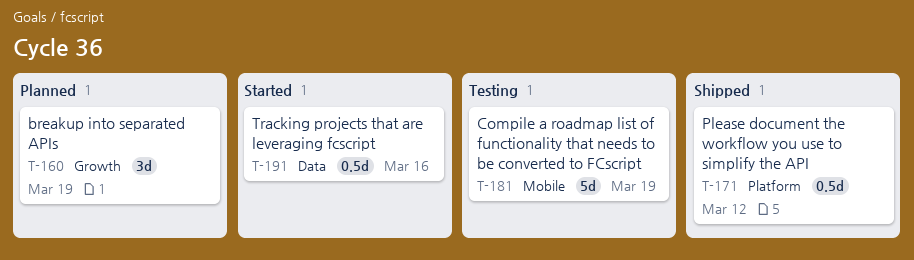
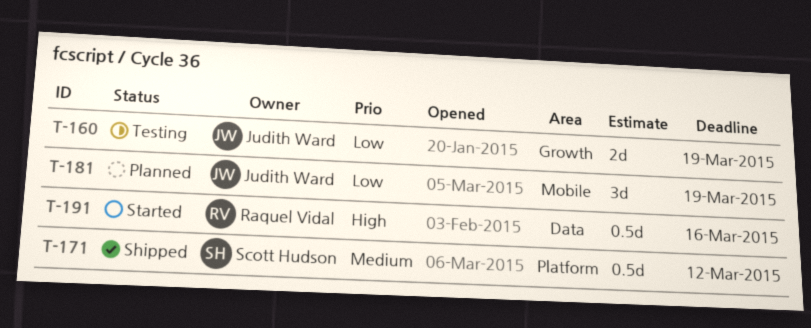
T-160, status: Planned -> Testing
T-160, estimate: 3d -> 2d
T-181, status: Testing -> Planned
T-181, estimate: 5d -> 3d

